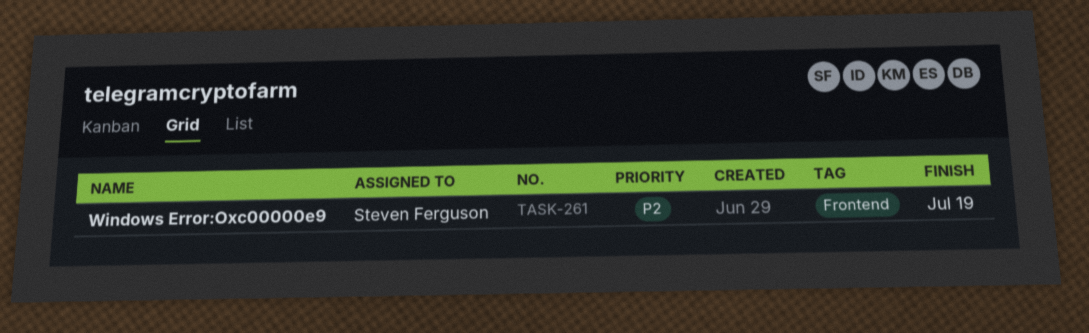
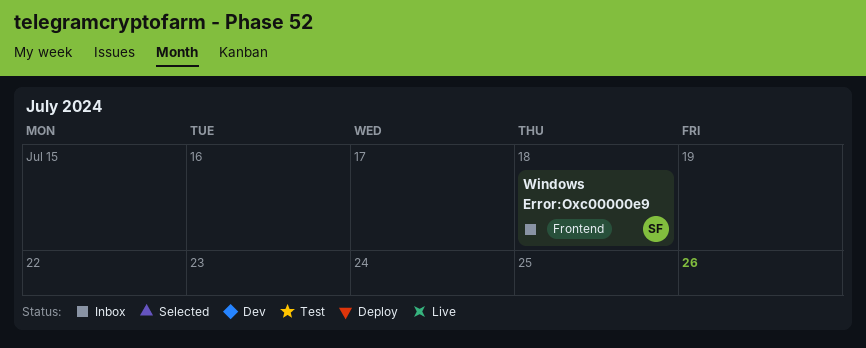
Windows Error:Oxc00000e9, due: Jul 19 -> Jul 18

